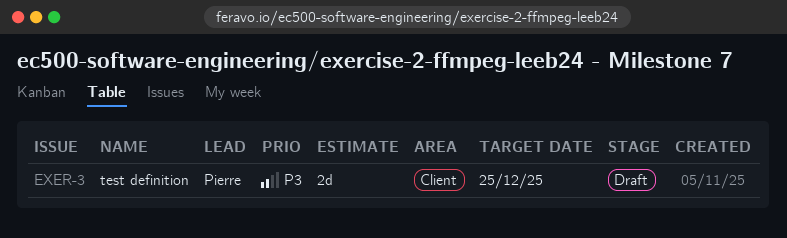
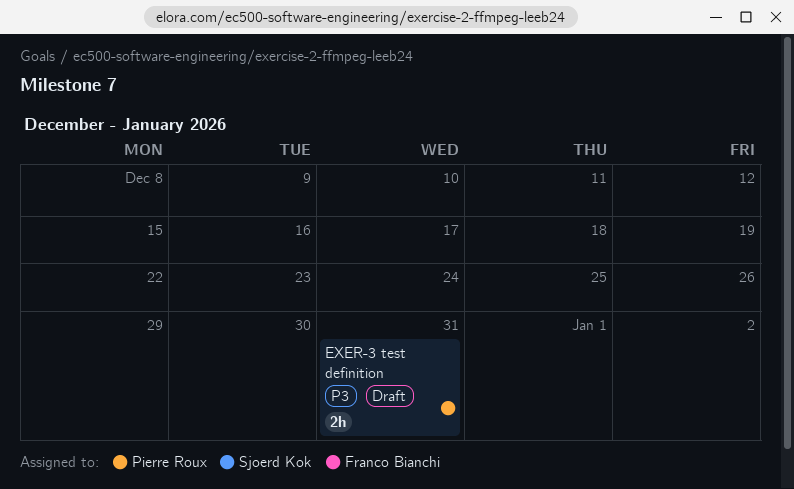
EXER-3, estimate: 2d -> 2h
EXER-3, due: Dec 25 -> Dec 31

